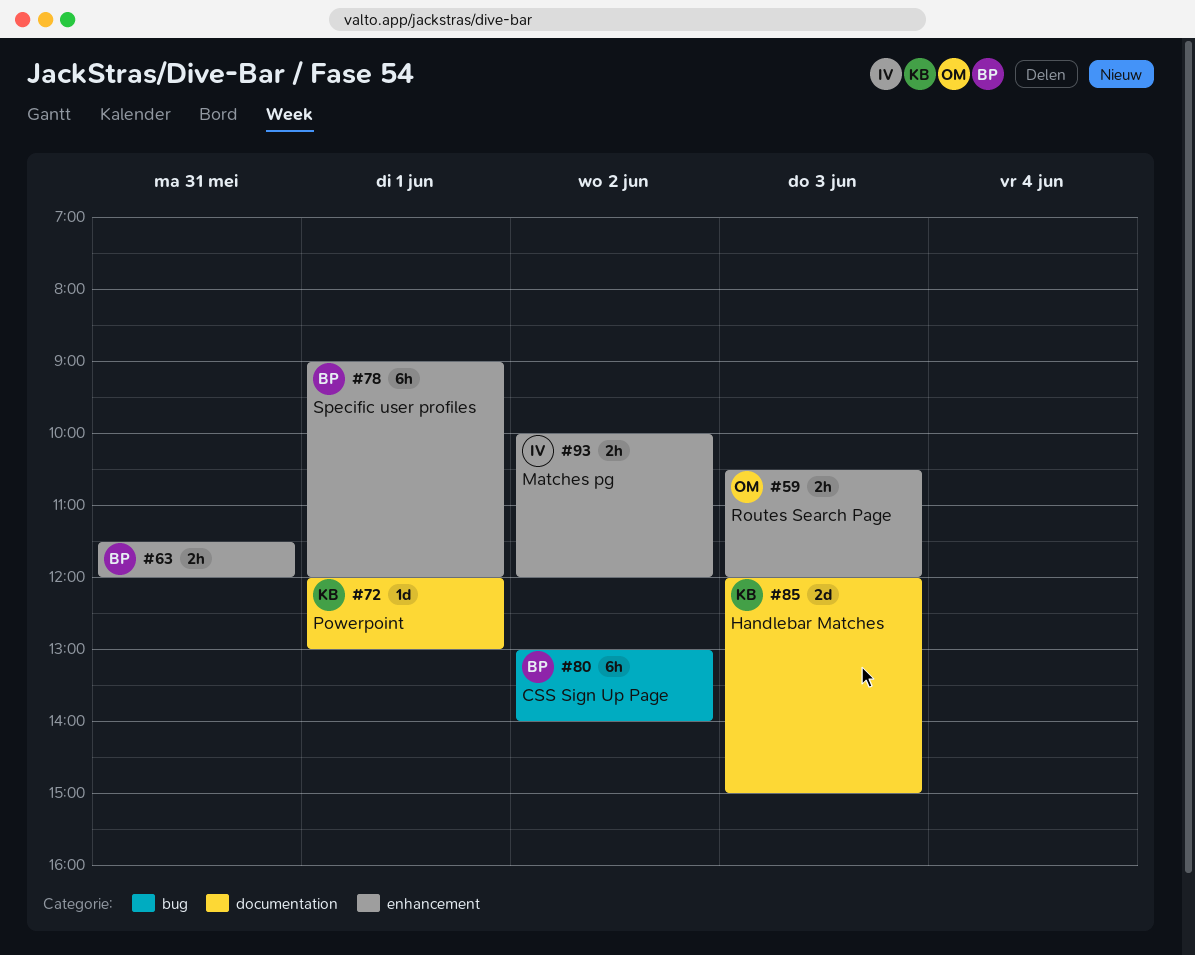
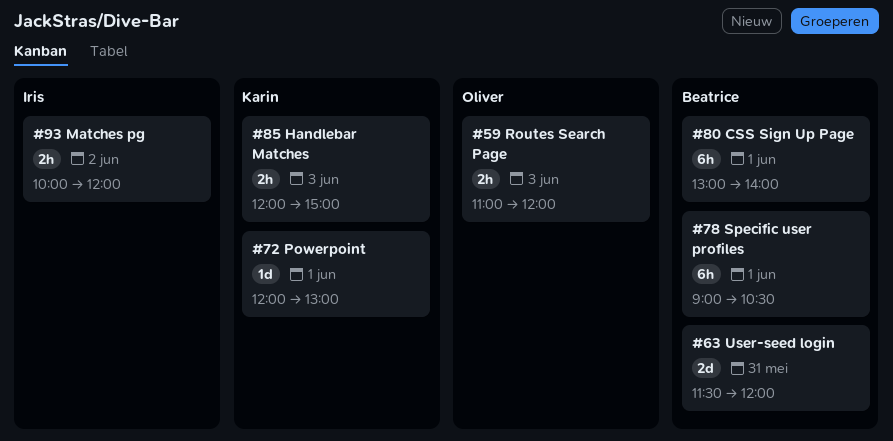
#59, begins: 10:30 -> 11:00
#63, estimate: 2h -> 2d
#78, ends: 12:00 -> 10:30
#80, day: Jun 2 -> Jun 1
#85, estimate: 2d -> 2h

